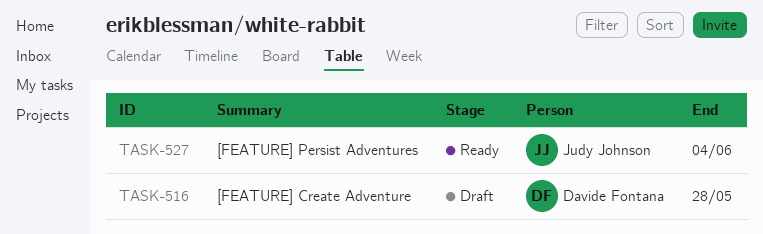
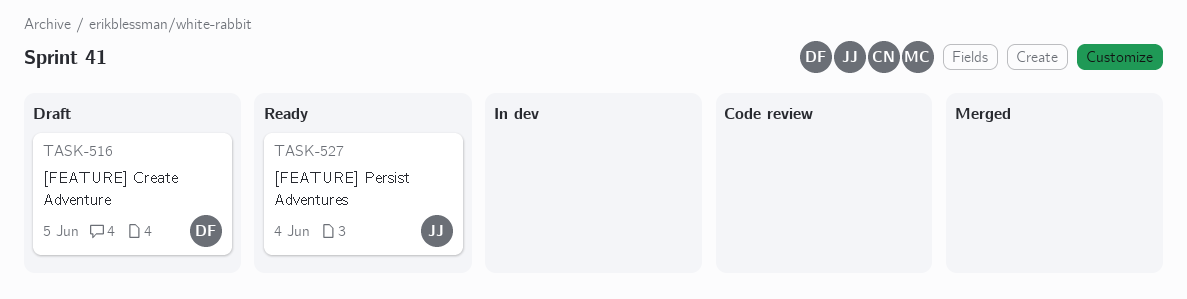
TASK-516, due: May 28 -> Jun 5

